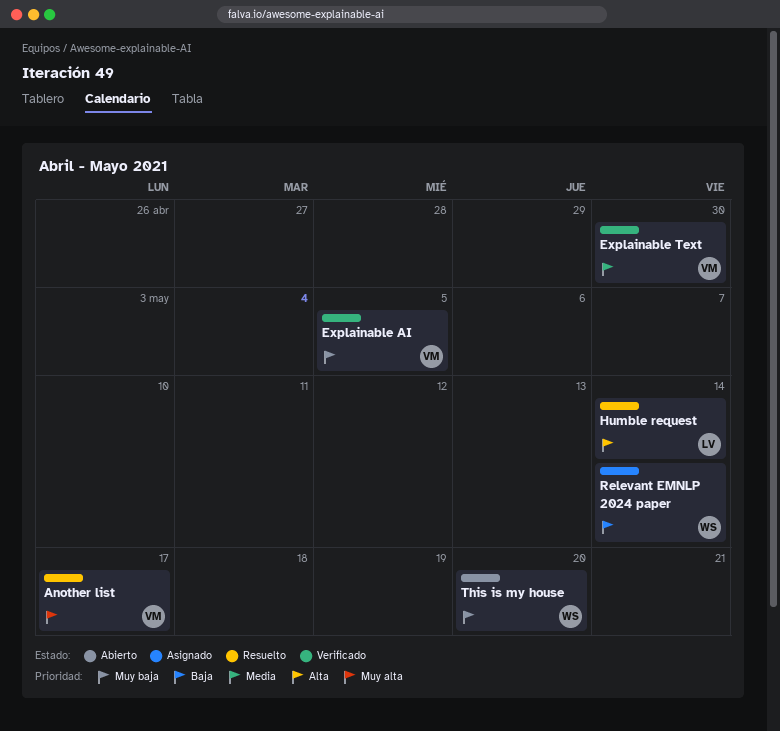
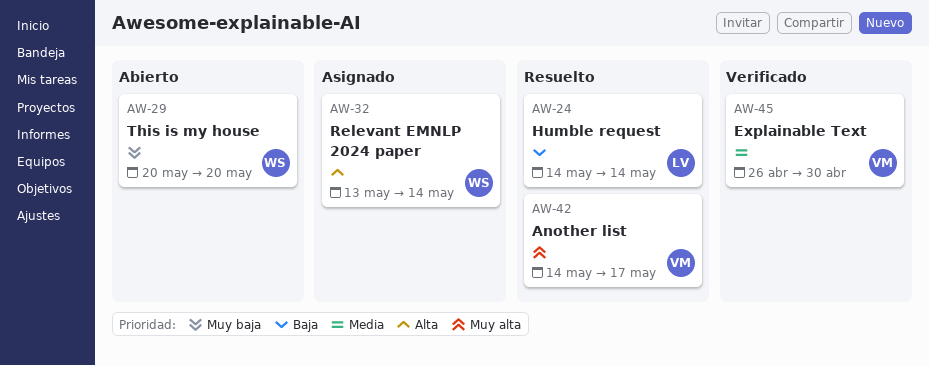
Explainable AI: present -> none
Humble request, priority: Alta -> Baja
Relevant EMNLP 2024 paper, priority: Baja -> Alta

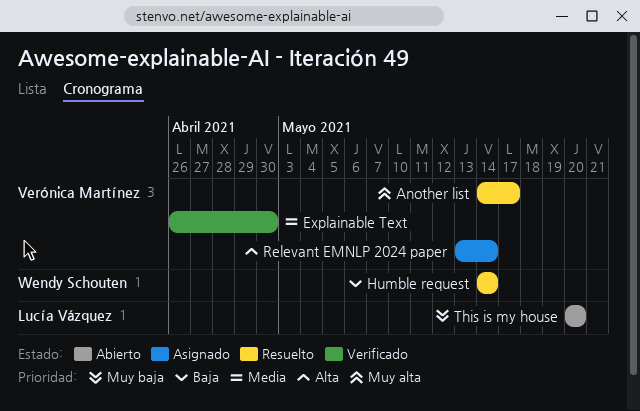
Humble request, owner: Lucía Vázquez -> Wendy Schouten
Relevant EMNLP 2024 paper, owner: Wendy Schouten -> Verónica Martínez
This is my house, owner: Wendy Schouten -> Lucía Vázquez

